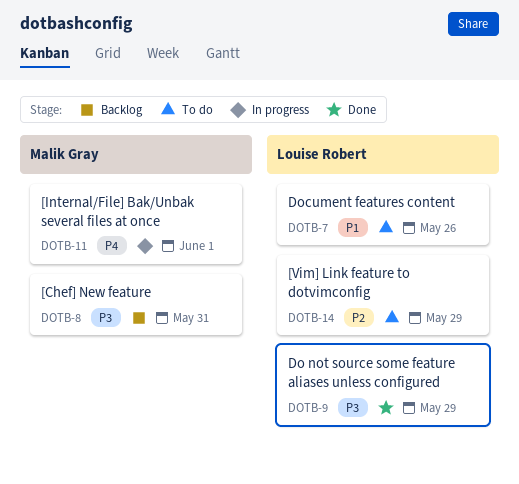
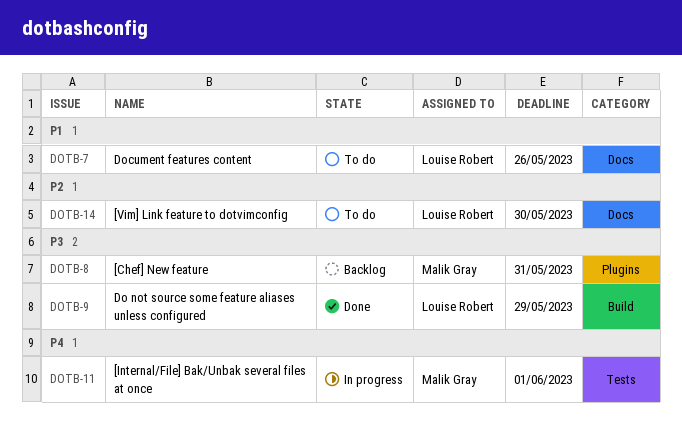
DOTB-14, due: May 29 -> May 30

